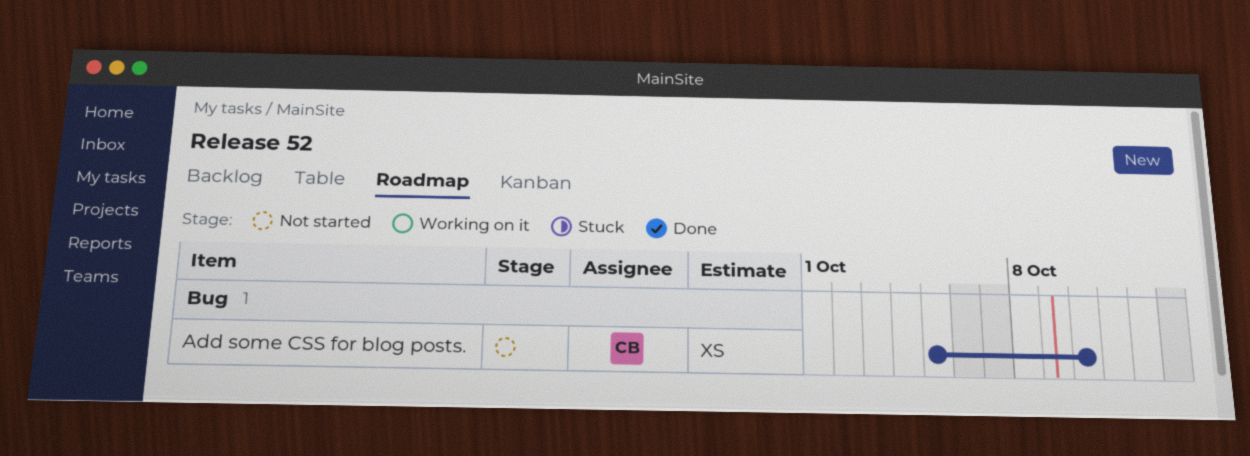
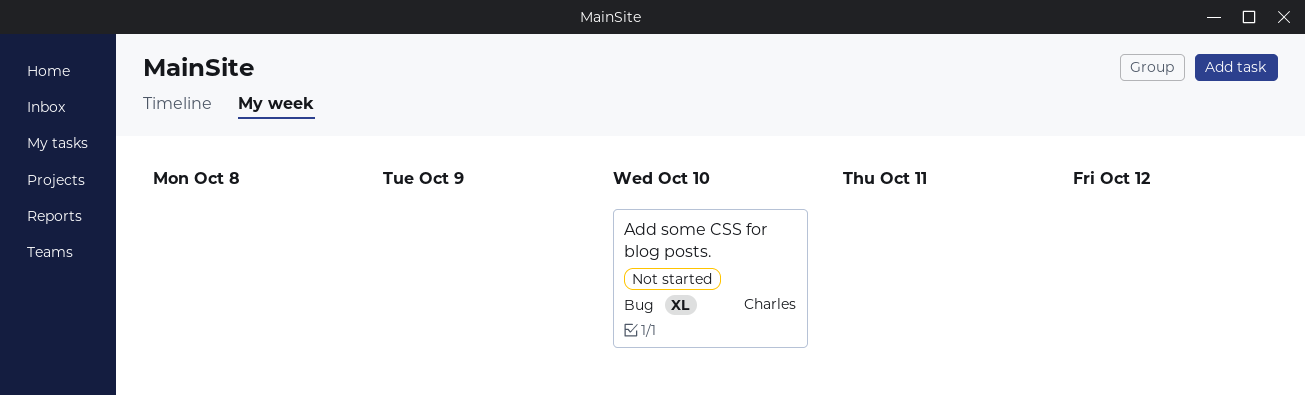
Add some CSS for blog posts., estimate: XS -> XL

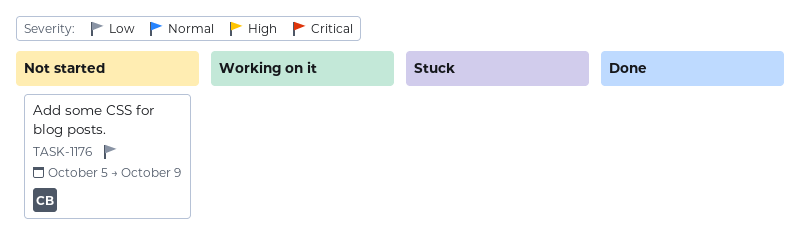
Add some CSS for blog posts., due: Oct 10 -> Oct 9

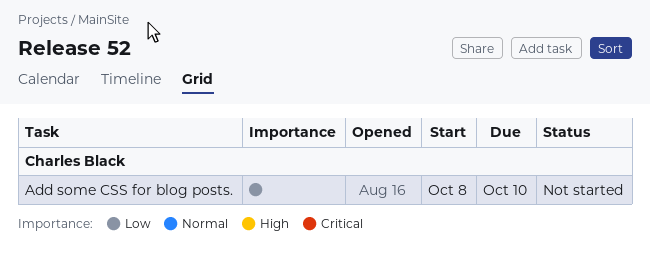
Add some CSS for blog posts., start: Oct 5 -> Oct 8
Add some CSS for blog posts., due: Oct 9 -> Oct 10

